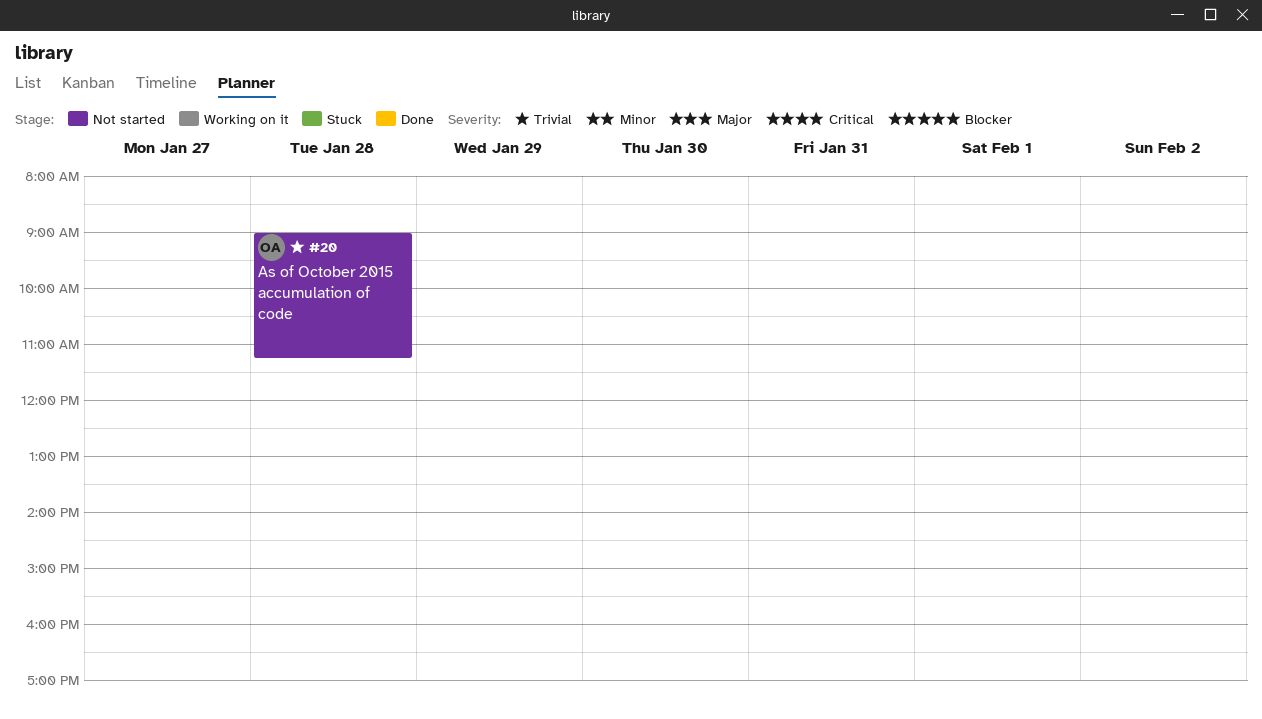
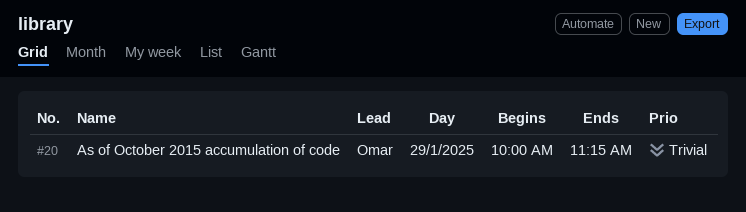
#20, day: Jan 28 -> Jan 29
#20, begins: 09:00 -> 10:00

